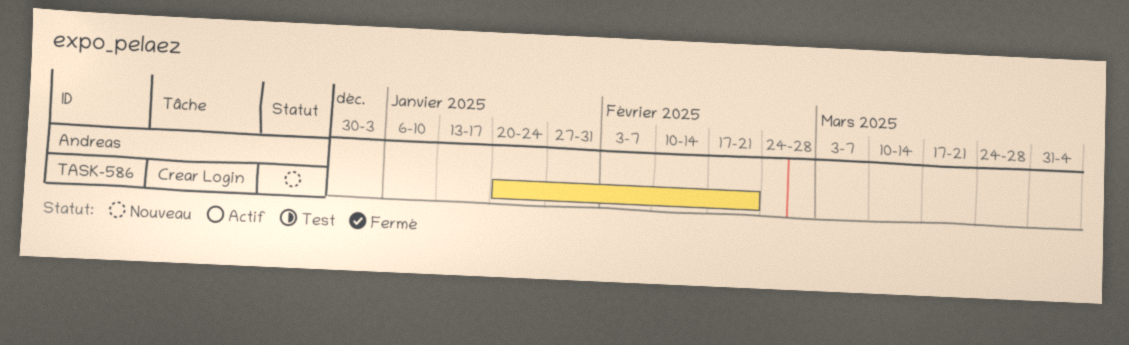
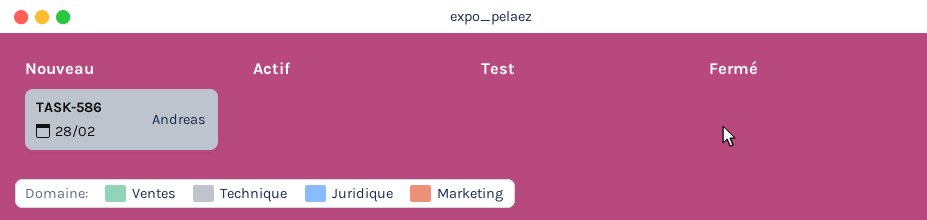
TASK-586, due: Feb 21 -> Feb 28

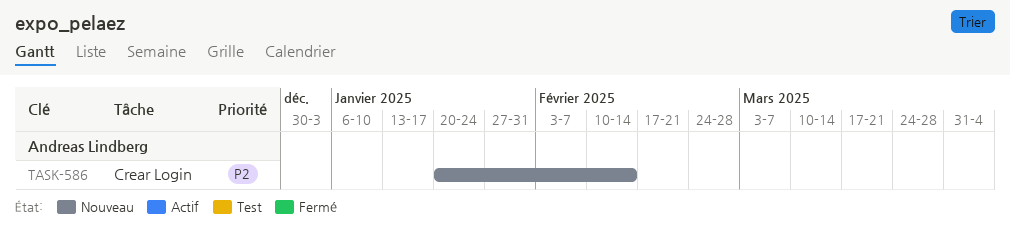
TASK-586, due: Feb 28 -> Feb 14

